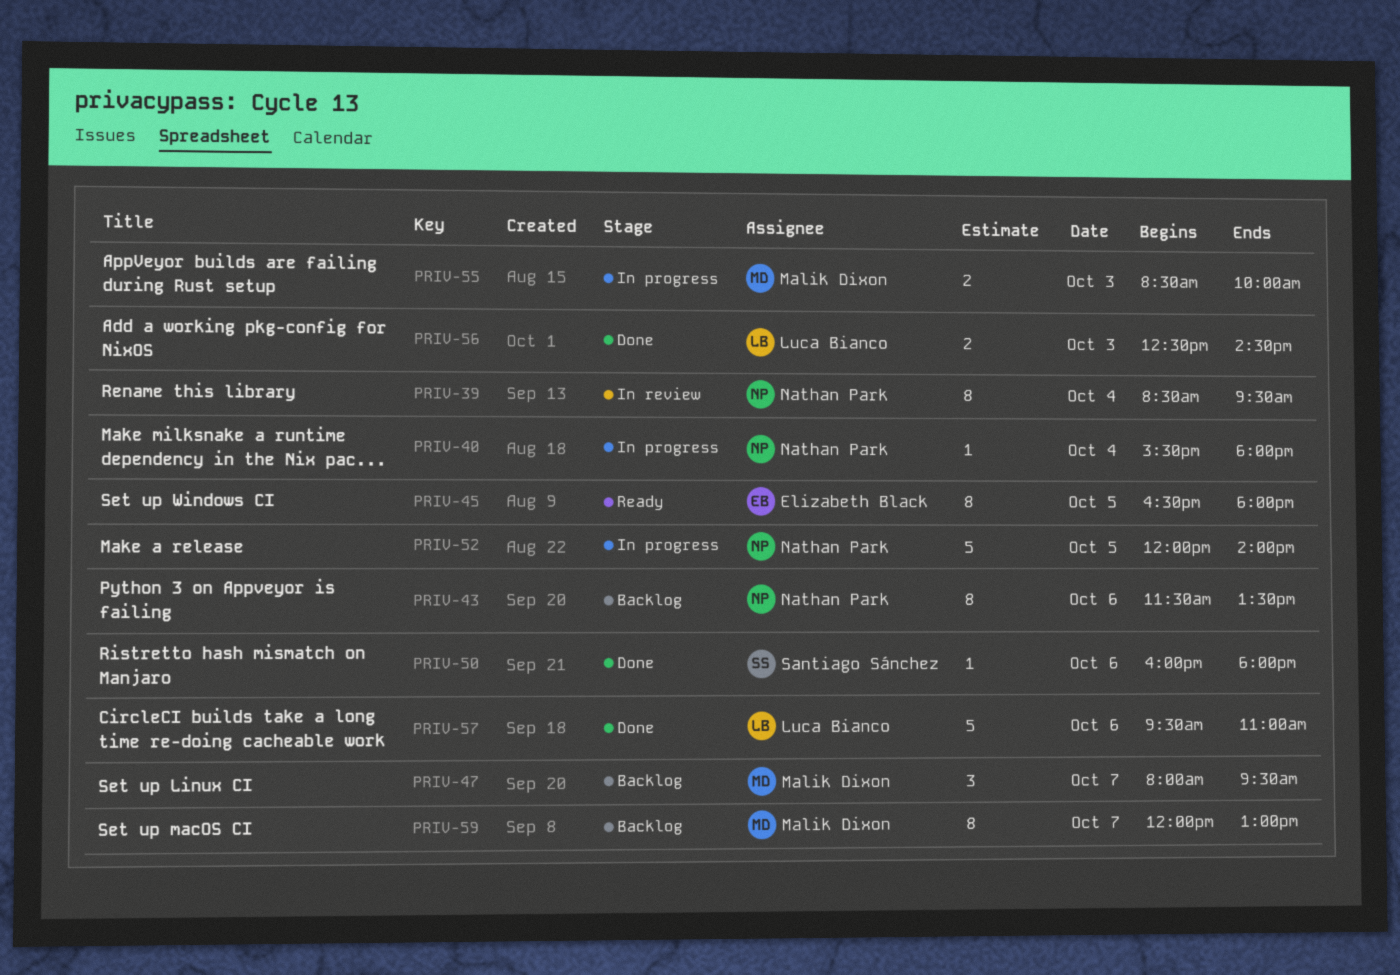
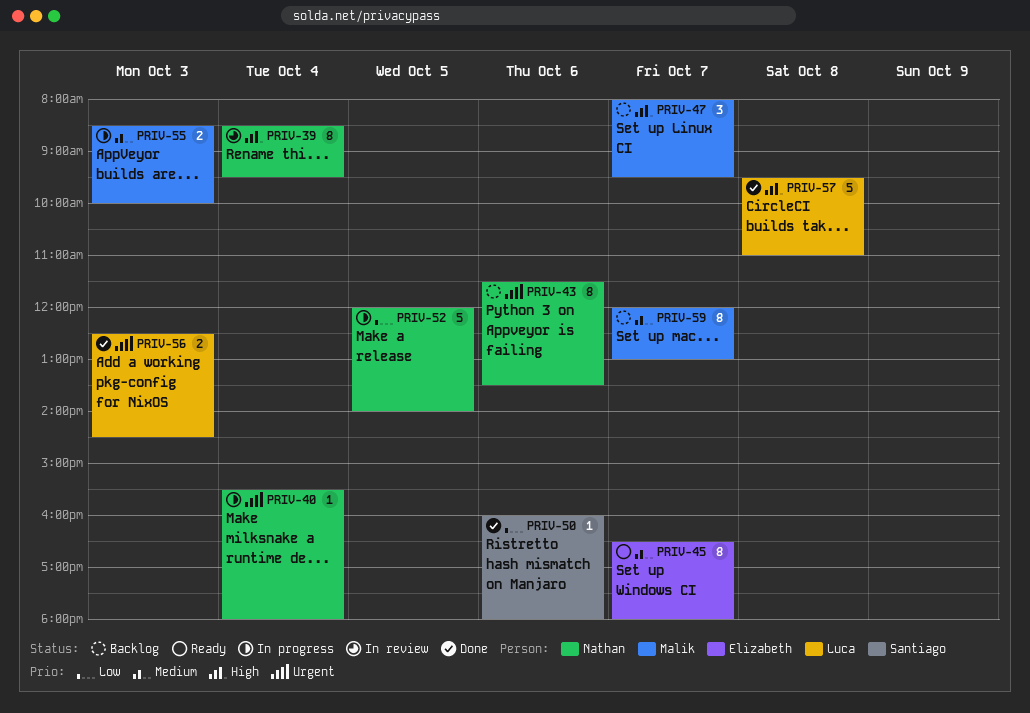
PRIV-45, day: Oct 5 -> Oct 7
PRIV-57, day: Oct 6 -> Oct 8

